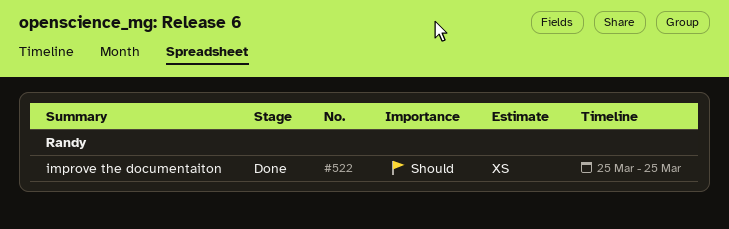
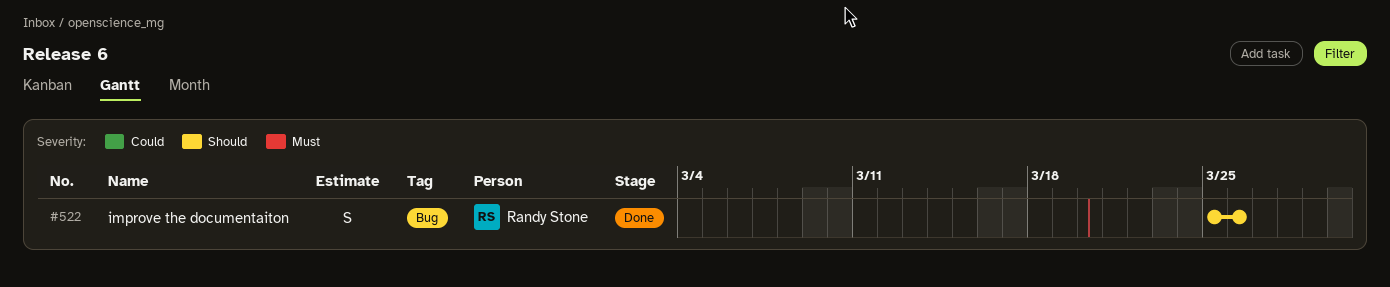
#522, estimate: XS -> S
#522, due: Mar 25 -> Mar 26

